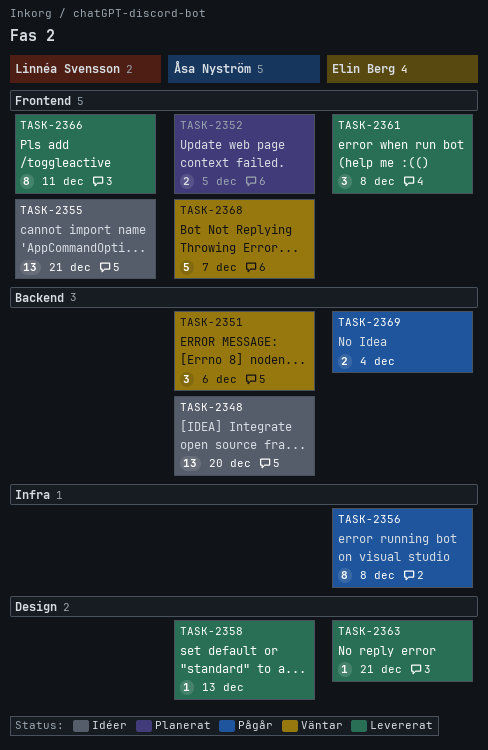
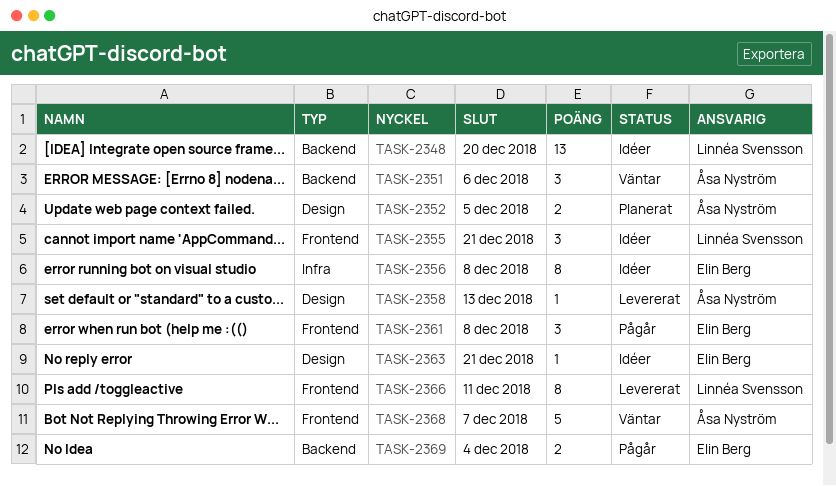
TASK-2348, owner: Åsa Nyström -> Linnéa Svensson
TASK-2352, label: Frontend -> Design
TASK-2355, estimate: 13 -> 3
TASK-2356, status: Pågår -> Idéer
TASK-2361, status: Levererat -> Pågår
TASK-2363, status: Levererat -> Idéer

